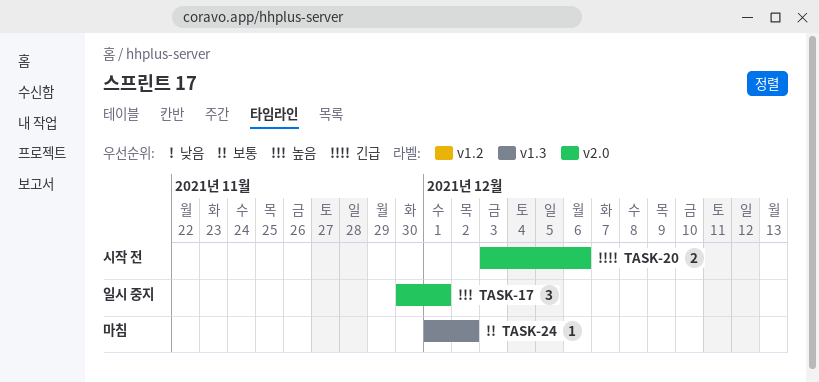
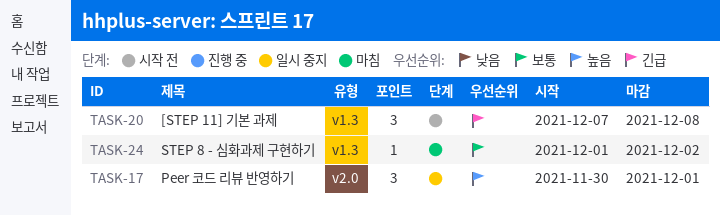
TASK-20, label: v2.0 -> v1.3
TASK-20, estimate: 2 -> 3
TASK-20, start: Dec 3 -> Dec 7
TASK-20, due: Dec 6 -> Dec 8

